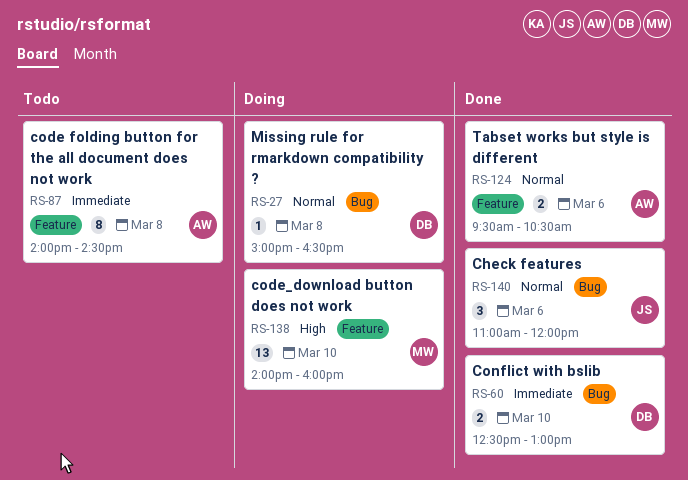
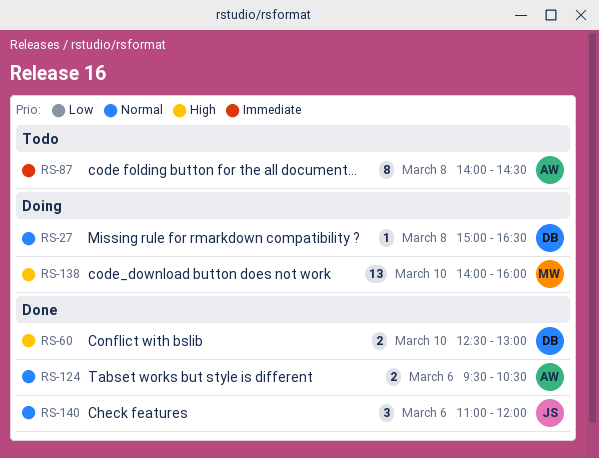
RS-60, priority: Immediate -> High

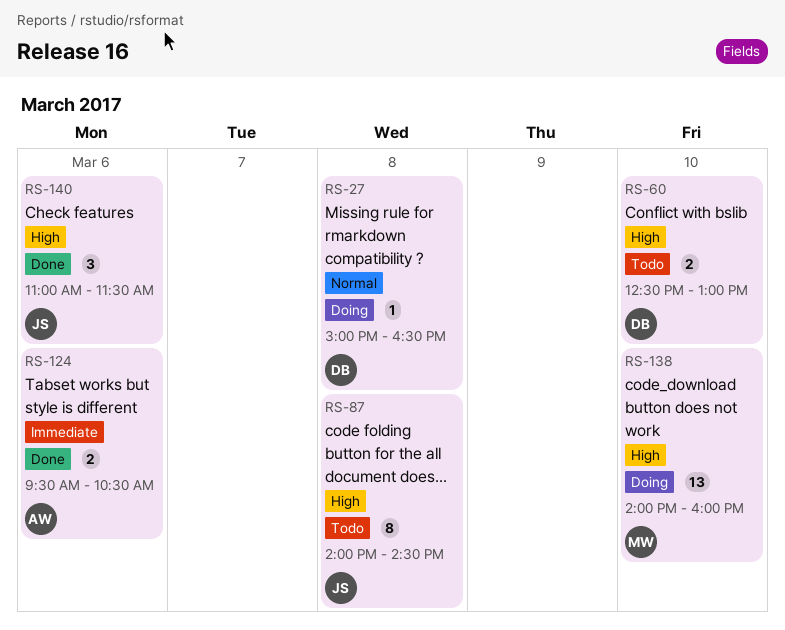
RS-60, status: Done -> Todo
RS-87, owner: AW -> JS
RS-87, priority: Immediate -> High
RS-124, priority: Normal -> Immediate
RS-140, priority: Normal -> High
RS-140, ends: 12:00 -> 11:30

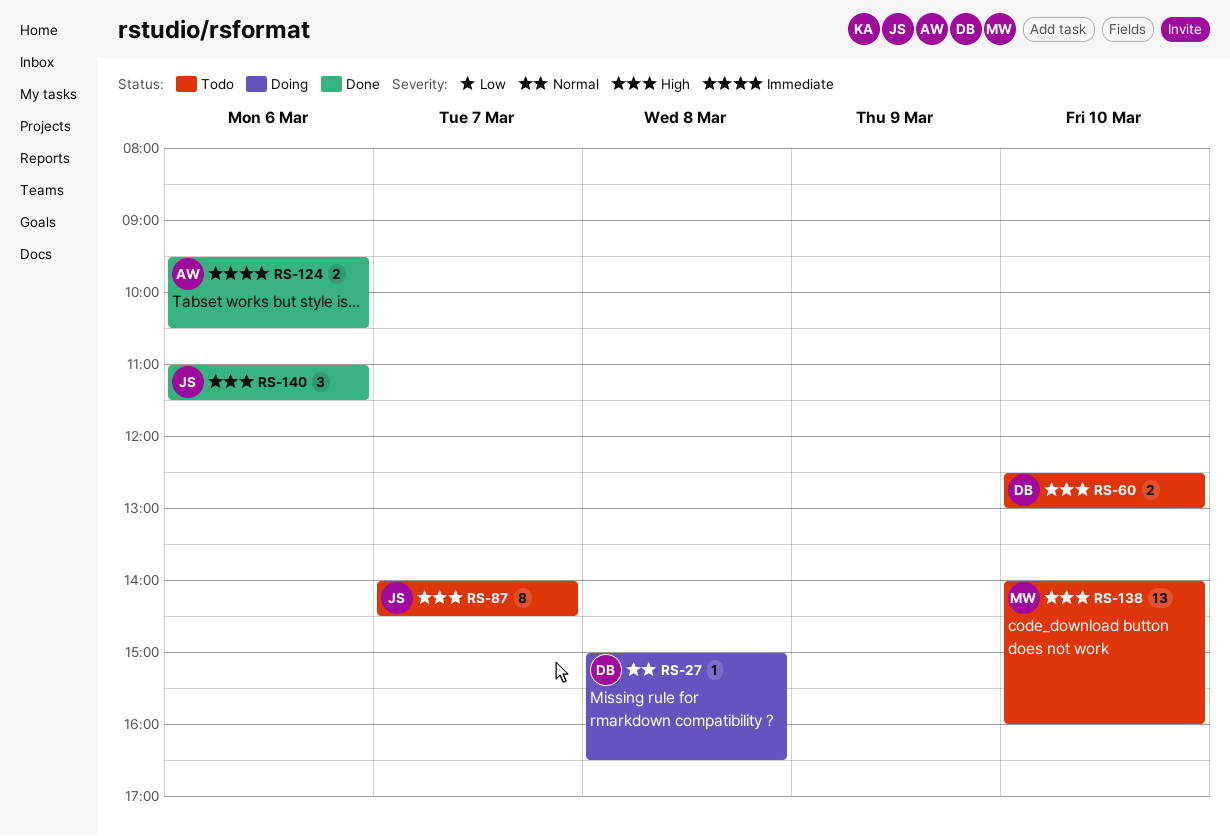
RS-87, day: Mar 8 -> Mar 7
RS-138, status: Doing -> Todo

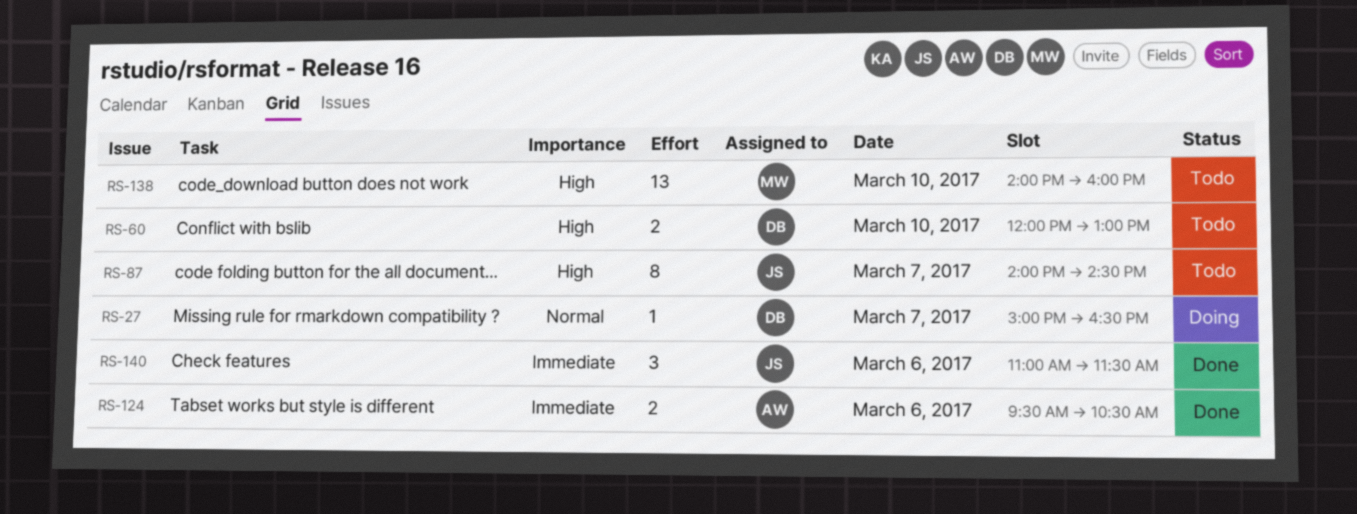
RS-27, day: Mar 8 -> Mar 7
RS-60, begins: 12:30 -> 12:00
RS-140, priority: High -> Immediate

